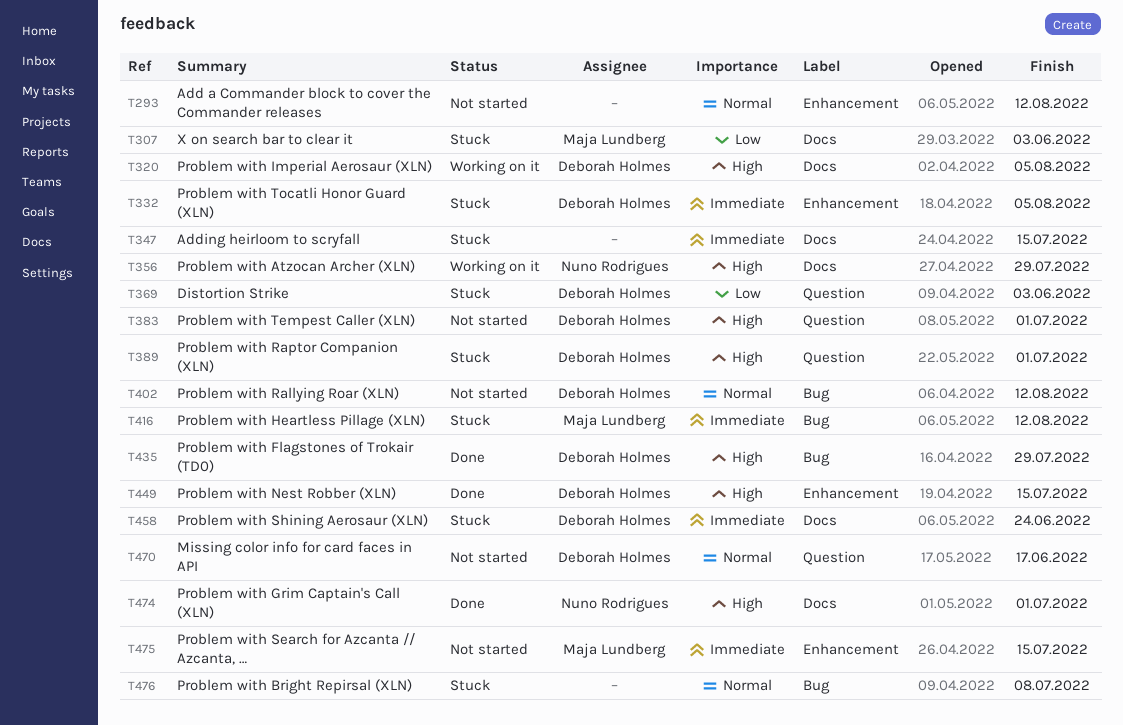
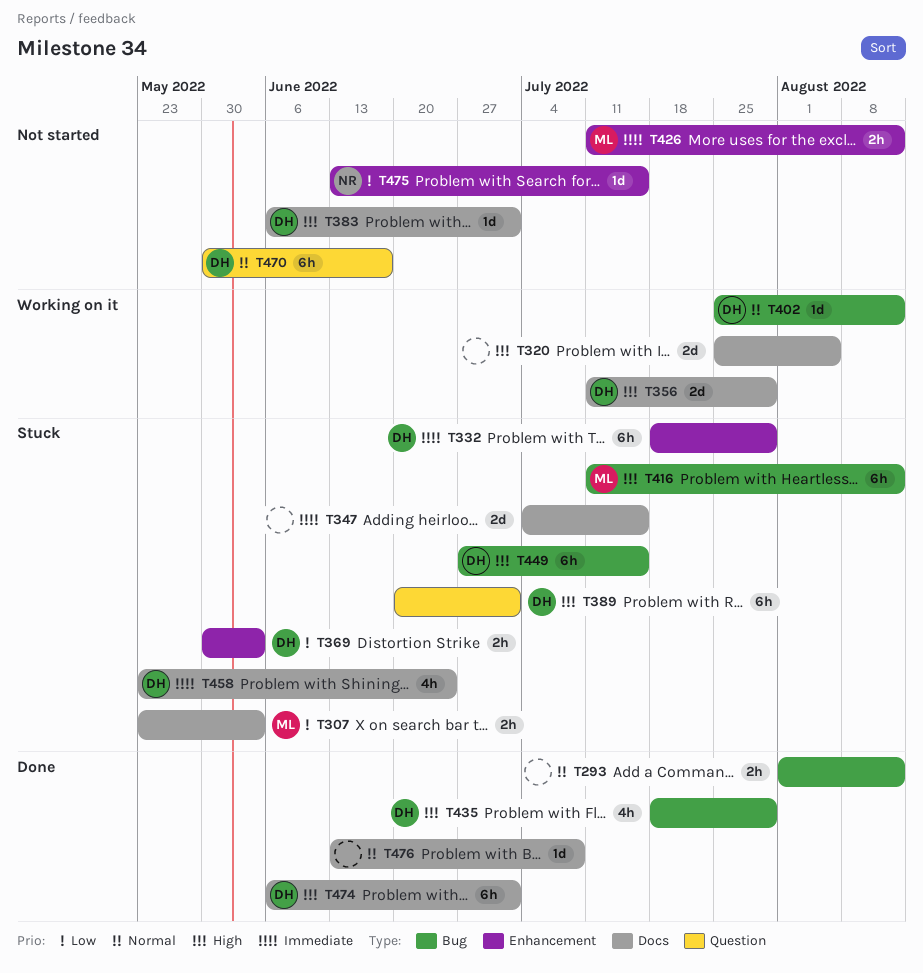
T293, status: Not started -> Done
T293, label: Enhancement -> Bug
T320, owner: Deborah Holmes -> none
T332, due: Aug 5 -> Jul 29
T356, owner: Nuno Rodrigues -> Deborah Holmes
T369, label: Question -> Enhancement
T383, label: Question -> Docs
T402, status: Not started -> Working on it
T416, priority: Immediate -> High
T426: none -> present
T449, status: Done -> Stuck
T449, label: Enhancement -> Bug
T474, owner: Nuno Rodrigues -> Deborah Holmes
T475, owner: Maja Lundberg -> Nuno Rodrigues
T475, priority: Immediate -> Low
T476, status: Stuck -> Done
T476, label: Bug -> Docs

